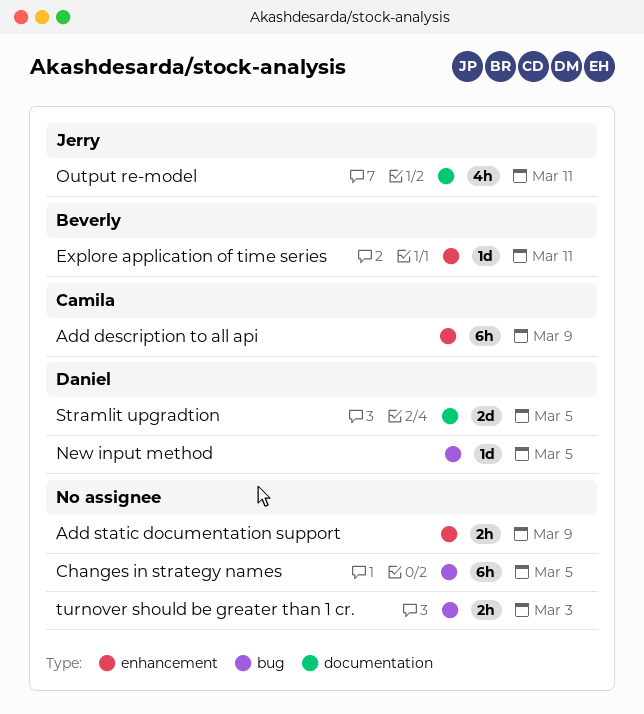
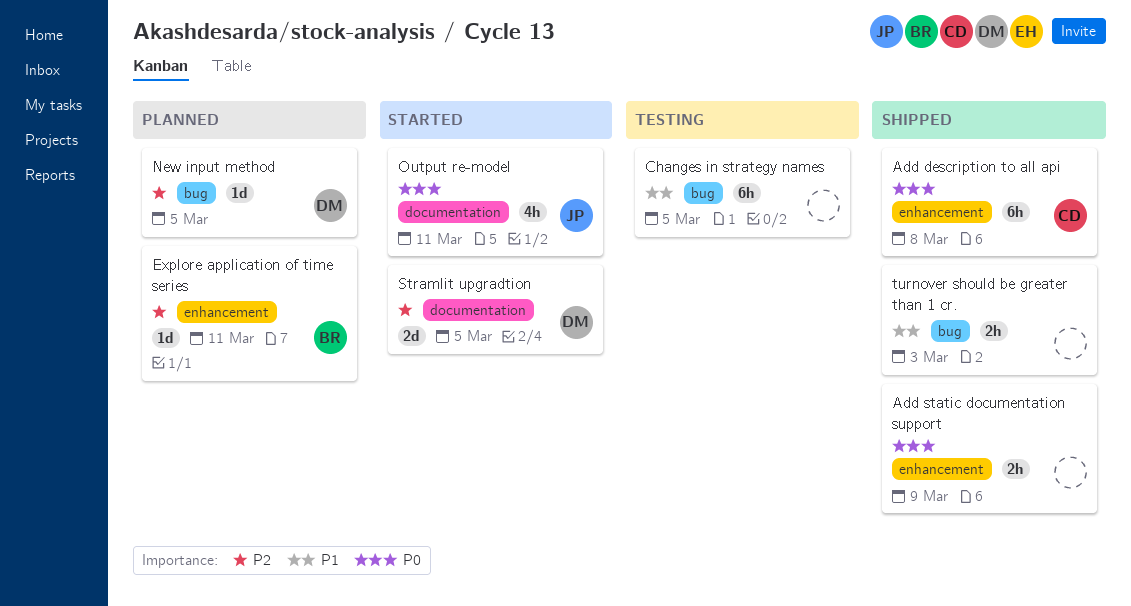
Add description to all api, due: Mar 9 -> Mar 8

